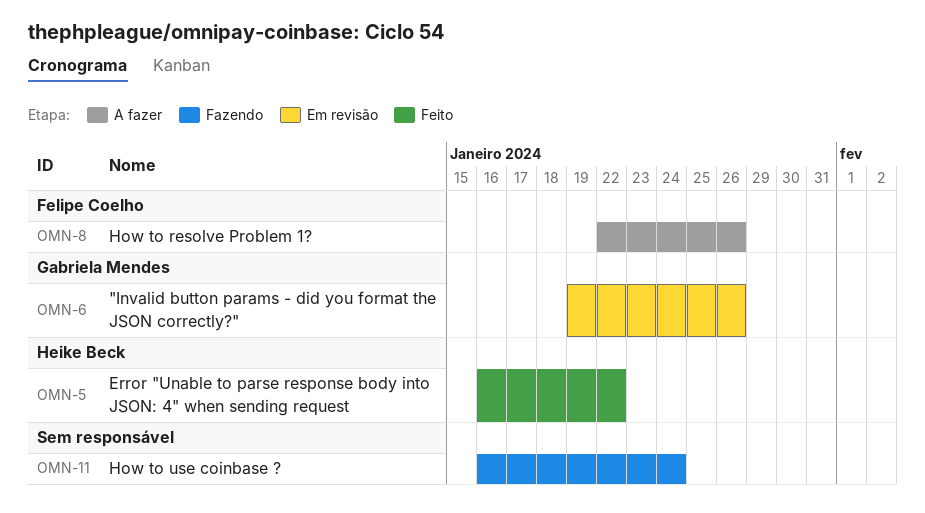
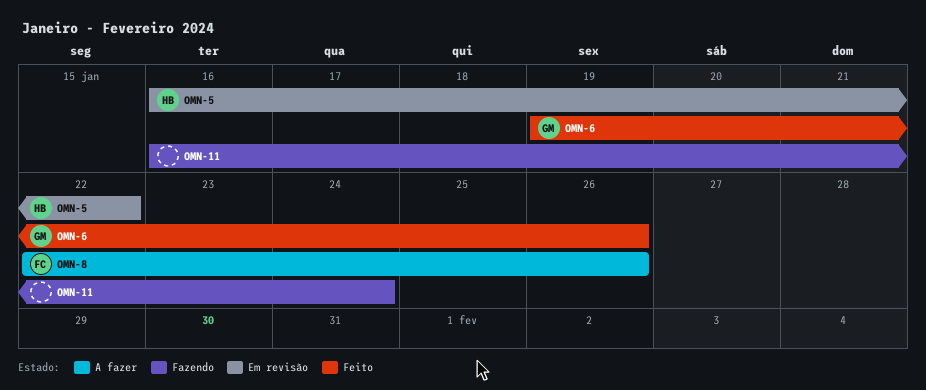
OMN-5, status: Feito -> Em revisão
OMN-6, status: Em revisão -> Feito

